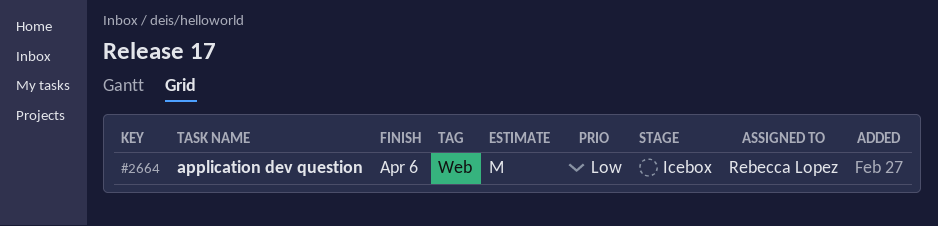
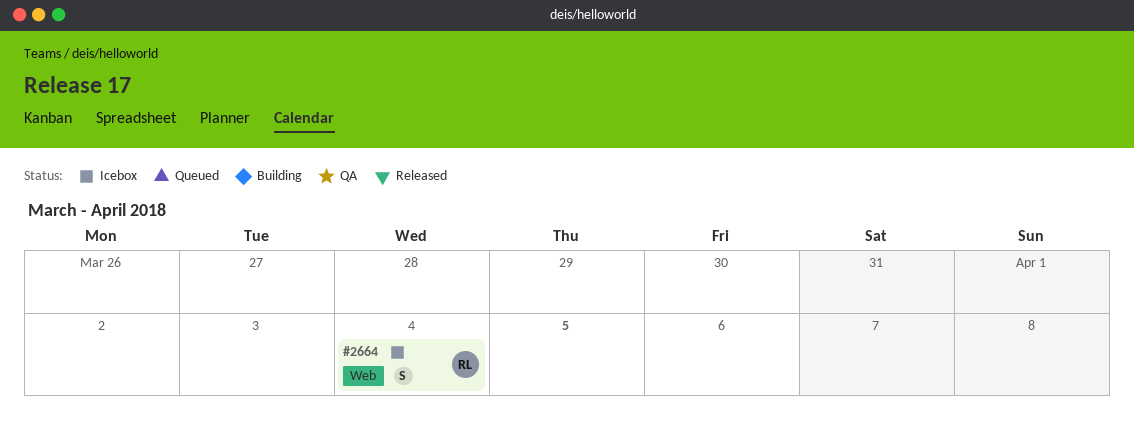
#2664, estimate: M -> S
#2664, due: Apr 6 -> Apr 4

